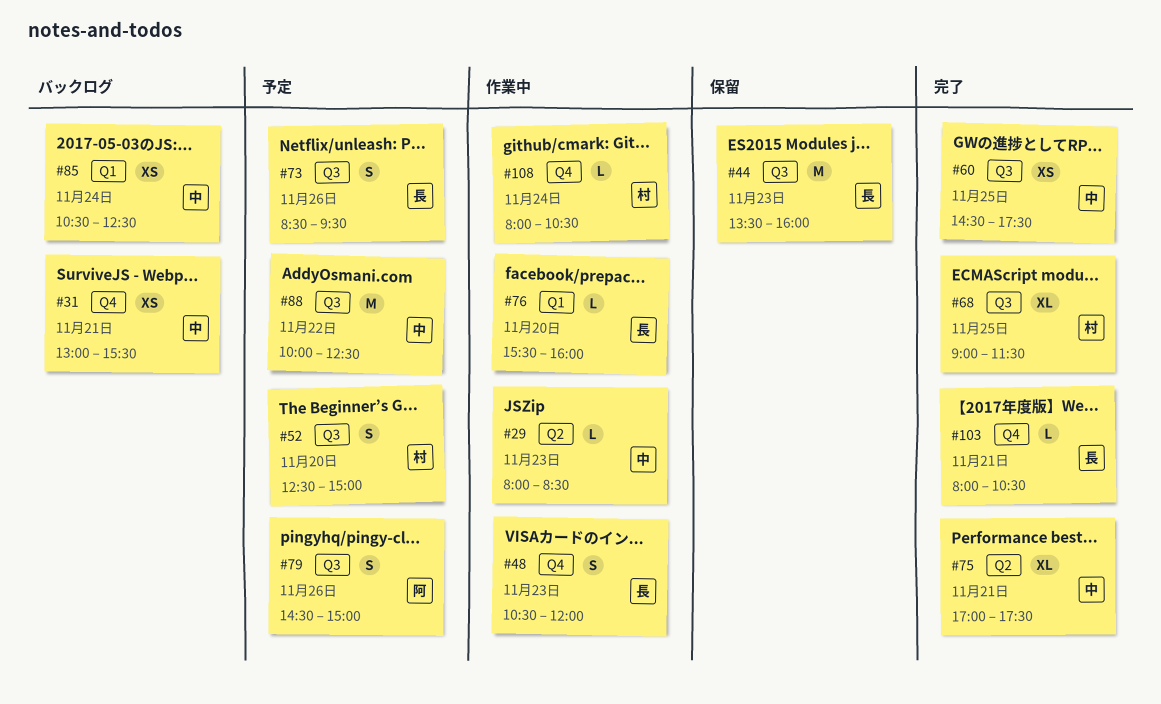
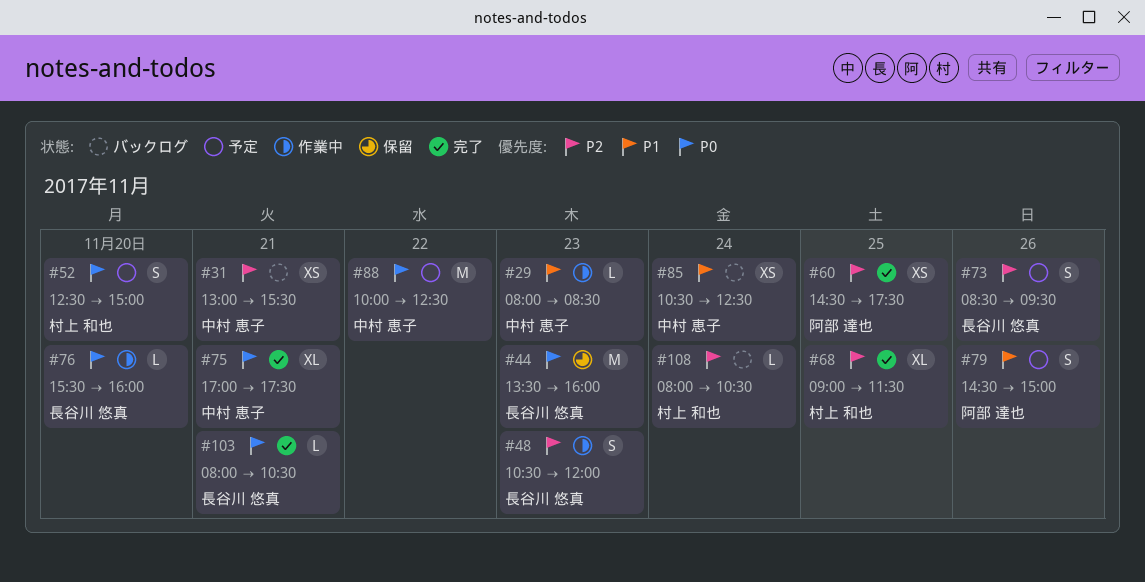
#60, owner: 中村 恵子 -> 阿部 達也
#108, status: 作業中 -> バックログ

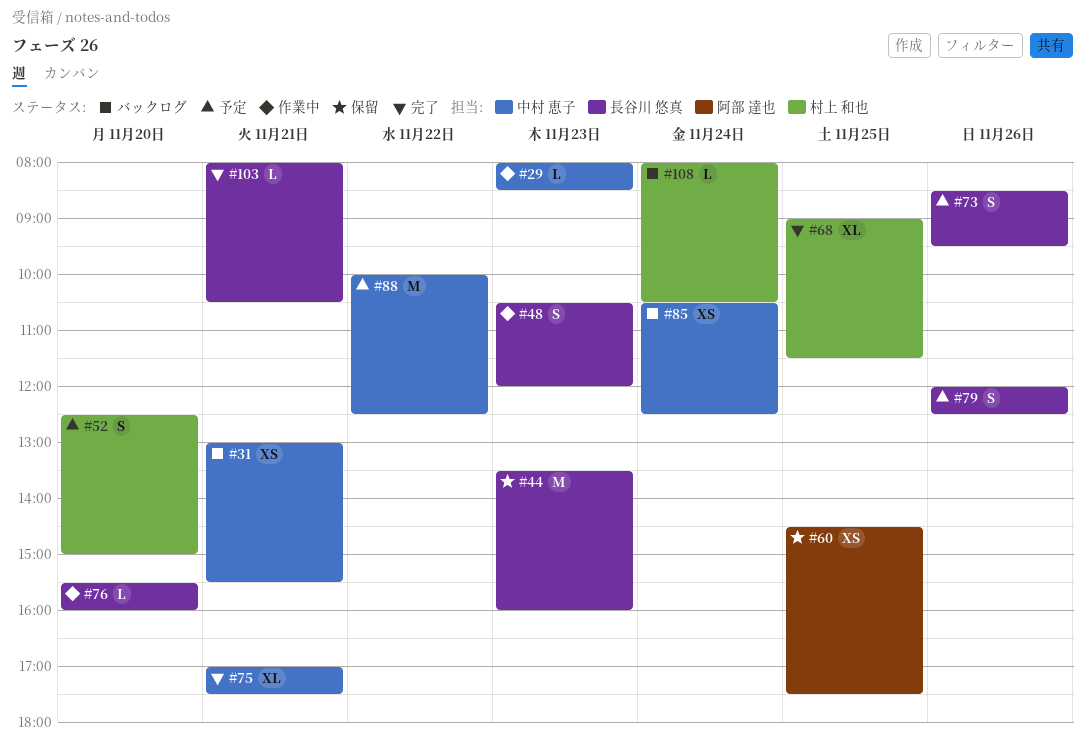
#60, status: 完了 -> 保留
#79, owner: 阿部 達也 -> 長谷川 悠真
#79, begins: 14:30 -> 12:00
#79, ends: 15:00 -> 12:30

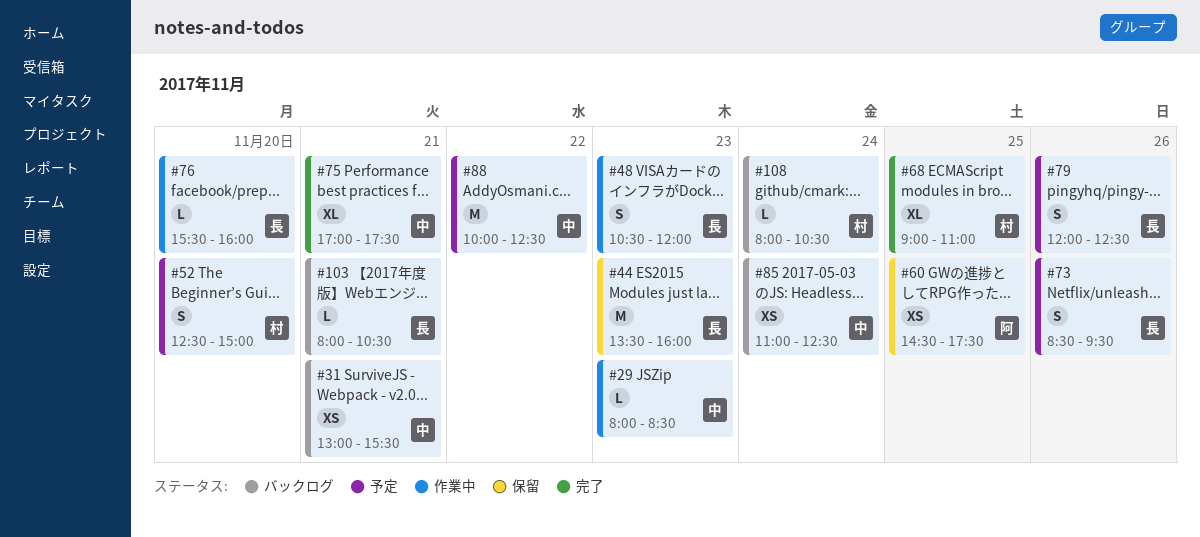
#68, ends: 11:30 -> 11:00
#85, begins: 10:30 -> 11:00
#103, status: 完了 -> バックログ

